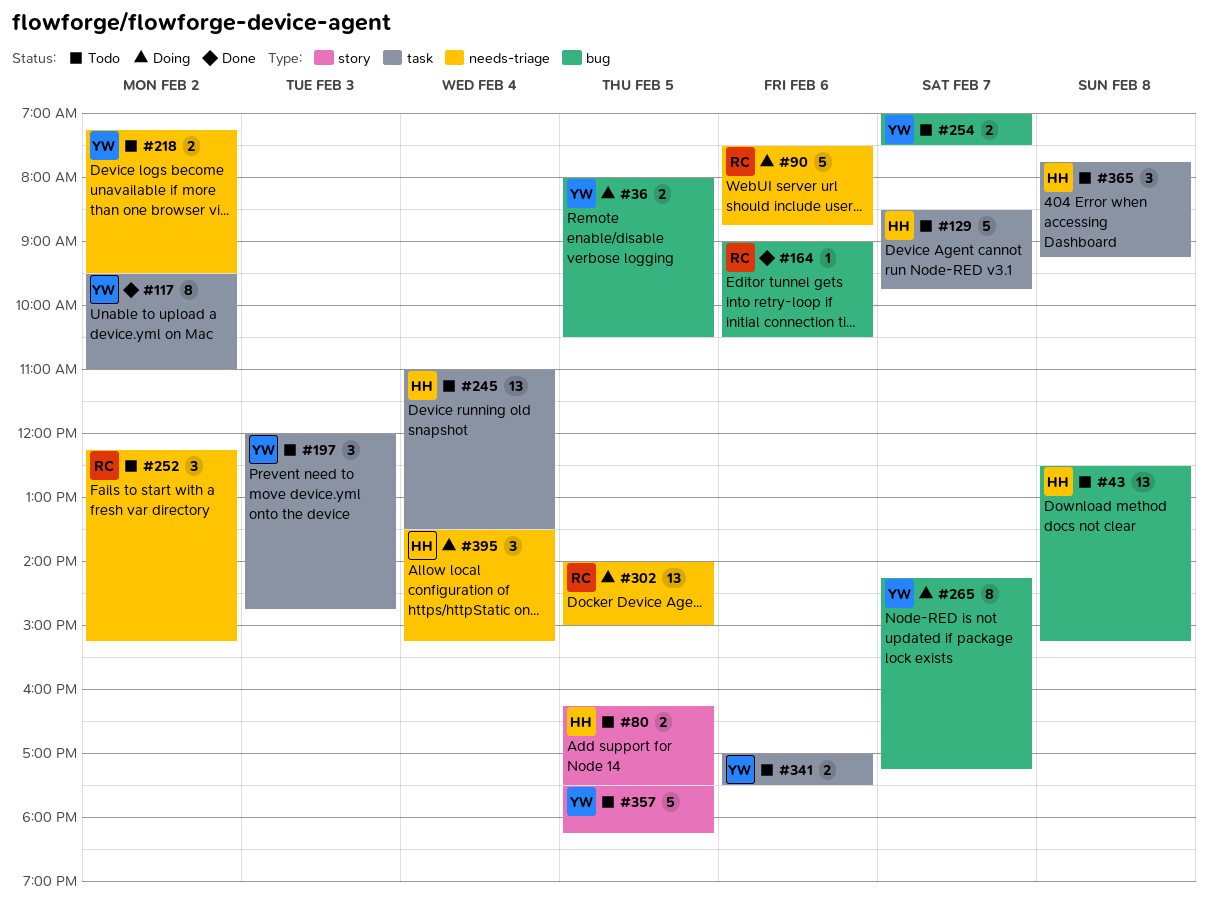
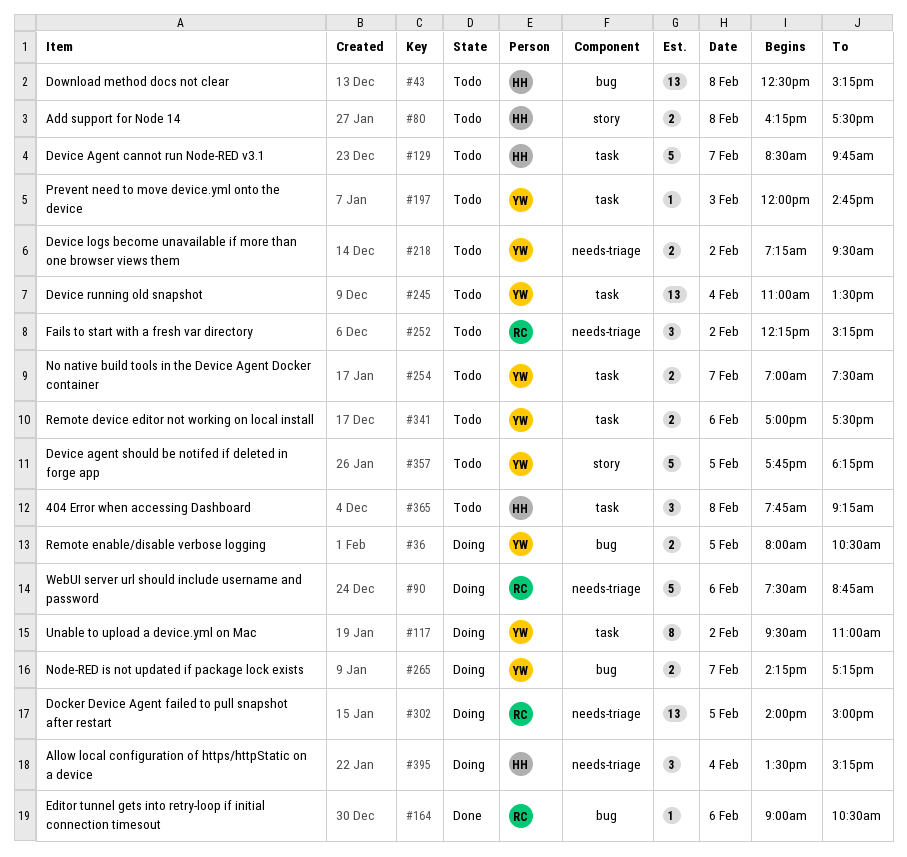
#80, day: Feb 5 -> Feb 8
#117, status: Done -> Doing
#197, estimate: 3 -> 1
#245, owner: HH -> YW
#254, label: bug -> task
#265, estimate: 8 -> 2
#357, begins: 17:30 -> 17:45

